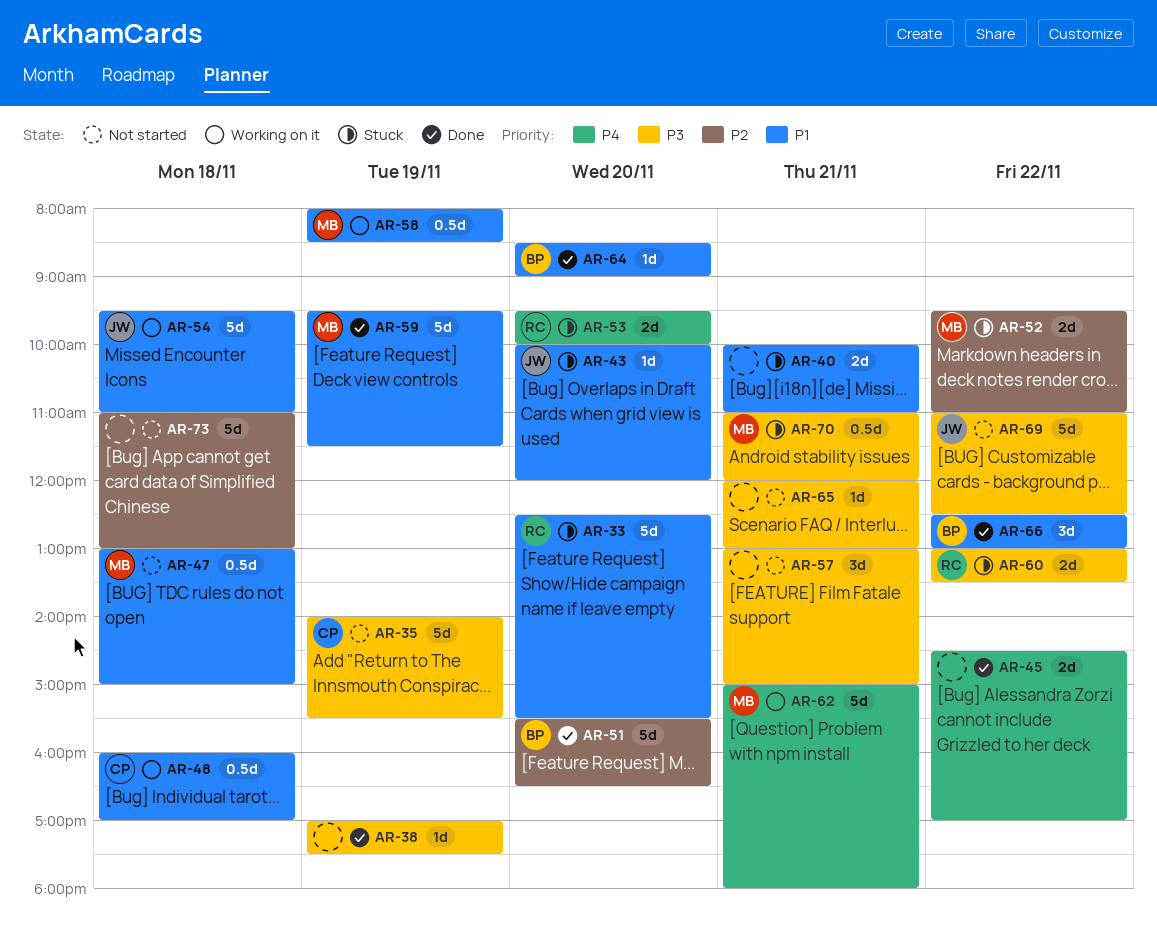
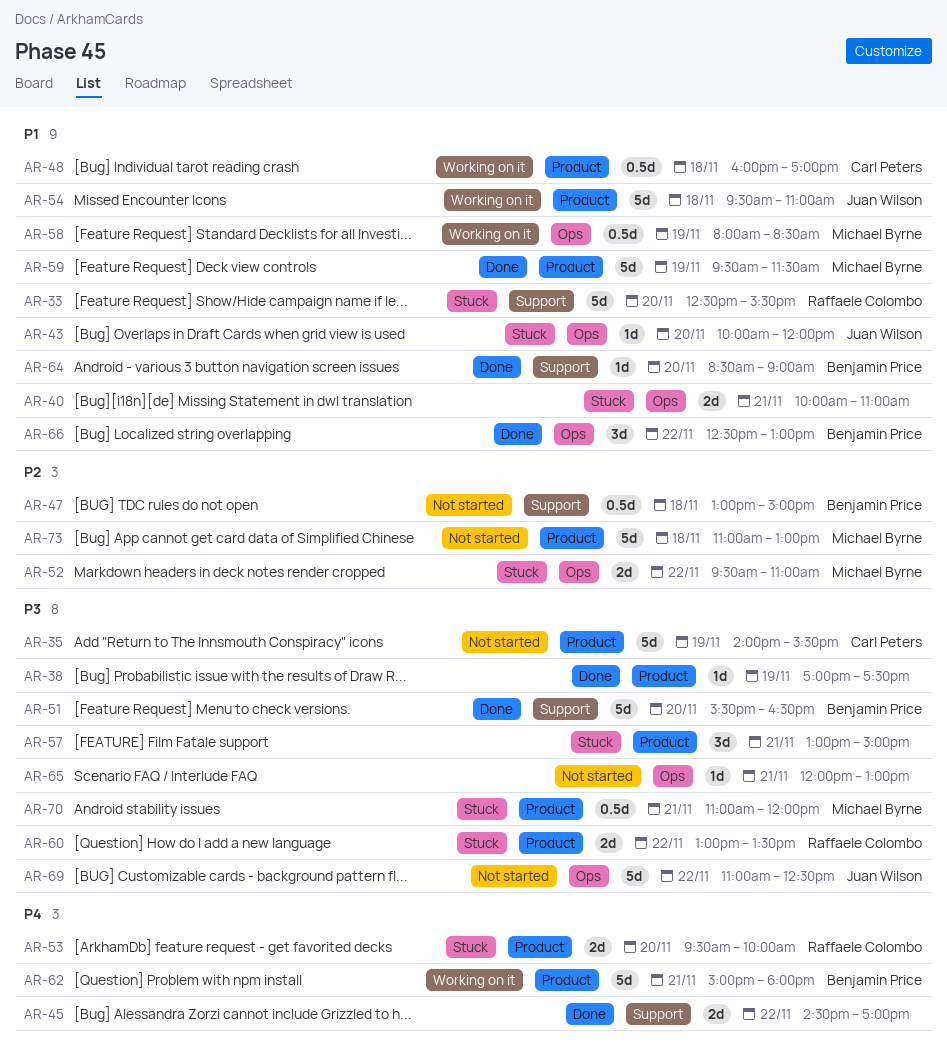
AR-47, owner: Michael Byrne -> Benjamin Price
AR-47, priority: P1 -> P2
AR-51, priority: P2 -> P3
AR-57, status: Not started -> Stuck
AR-62, owner: Michael Byrne -> Benjamin Price
AR-73, owner: none -> Michael Byrne

